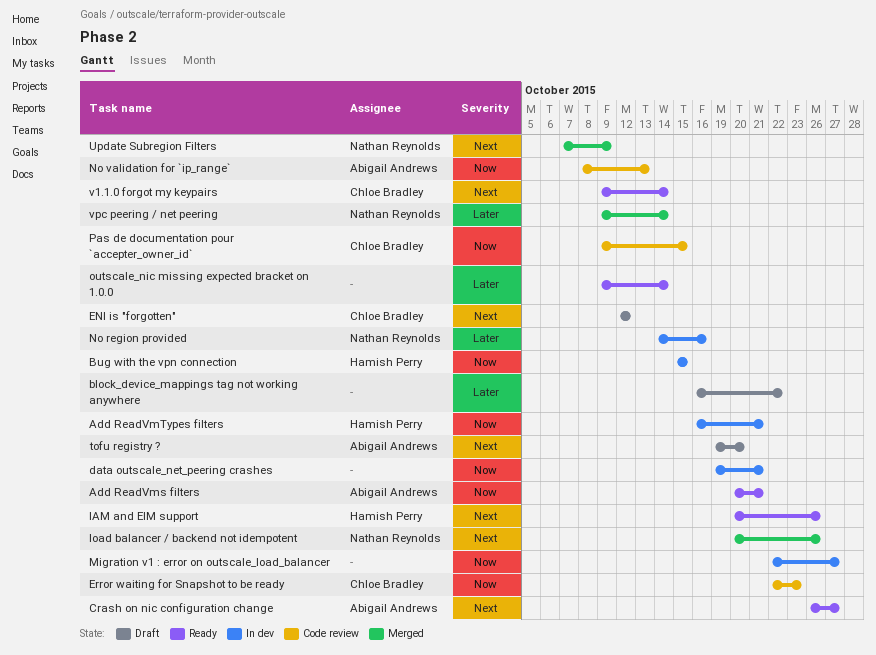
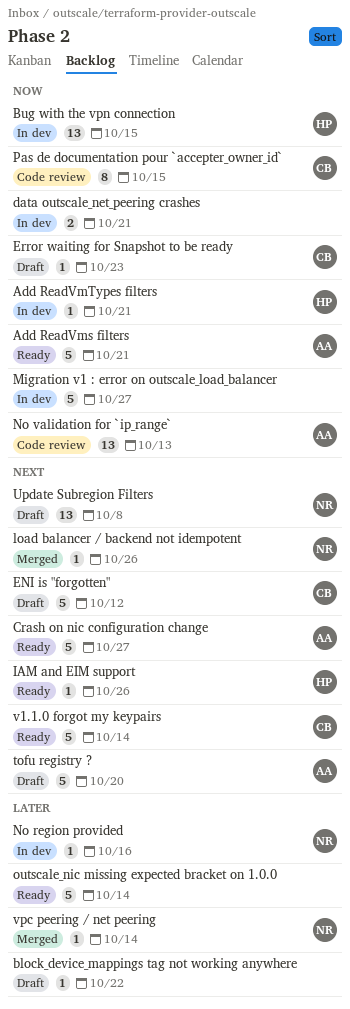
Error waiting for Snapshot to be ready, status: Code review -> Draft
Update Subregion Filters, status: Merged -> Draft
Update Subregion Filters, due: Oct 9 -> Oct 8

